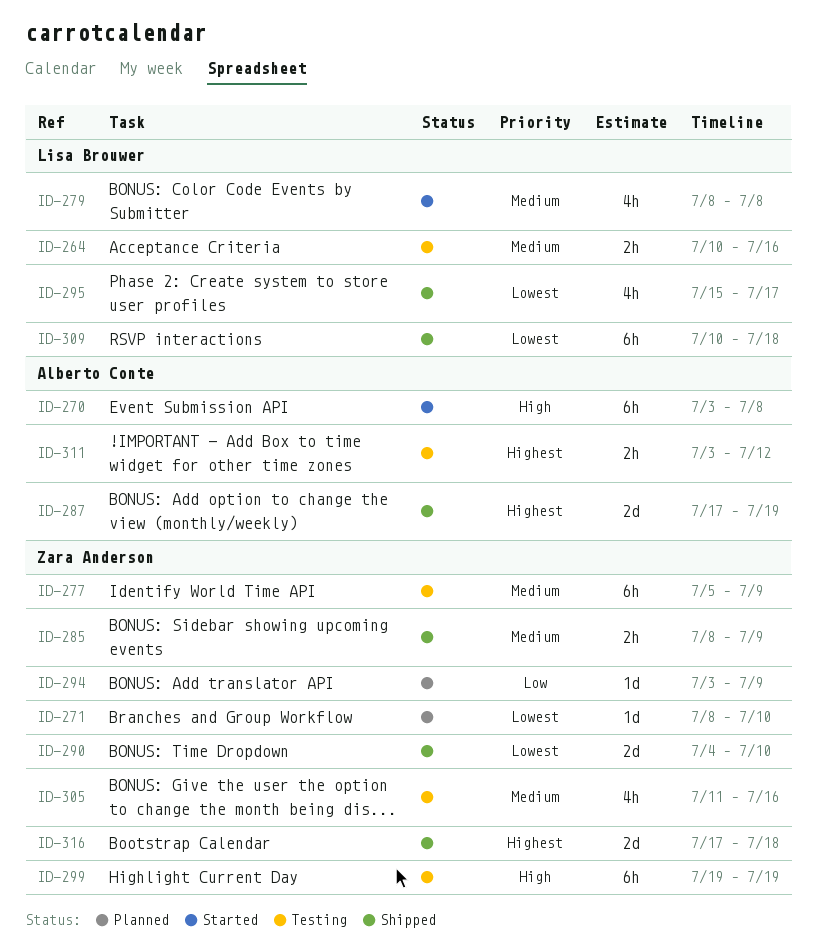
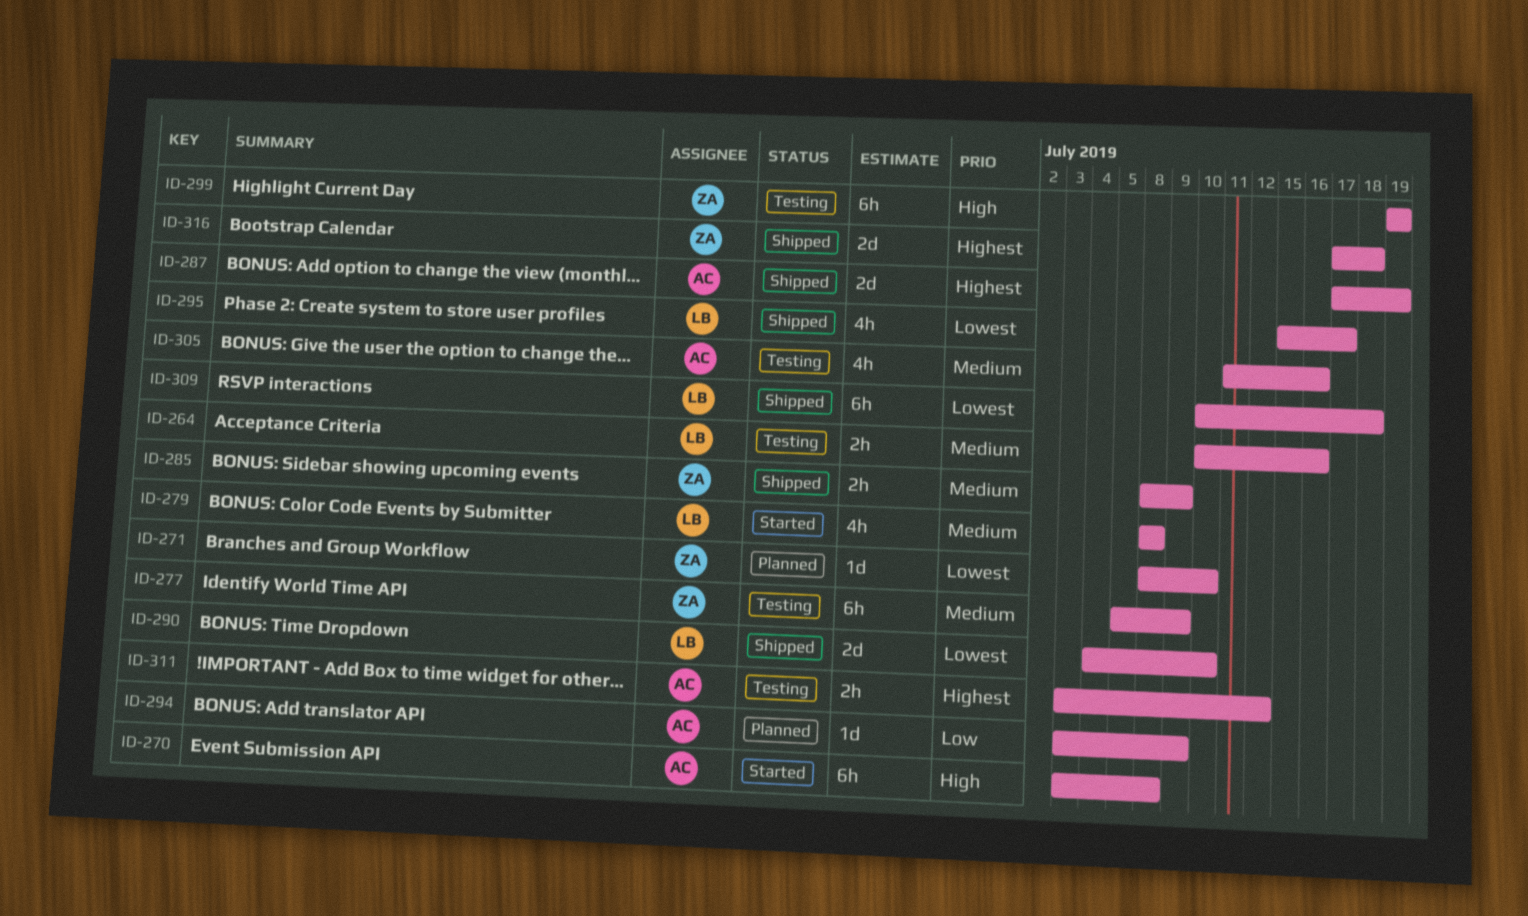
ID-290, owner: Zara Anderson -> Lisa Brouwer
ID-294, owner: Zara Anderson -> Alberto Conte
ID-305, owner: Zara Anderson -> Alberto Conte

